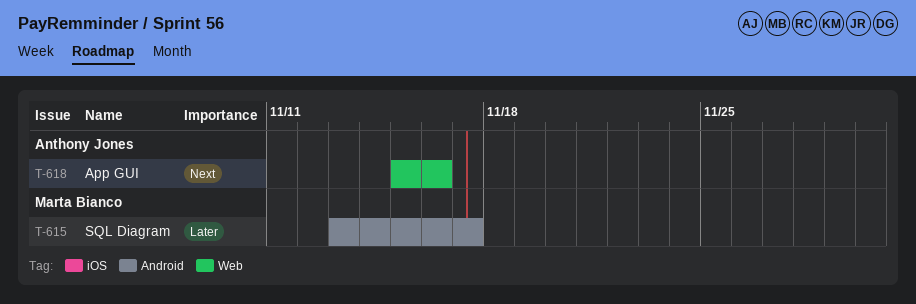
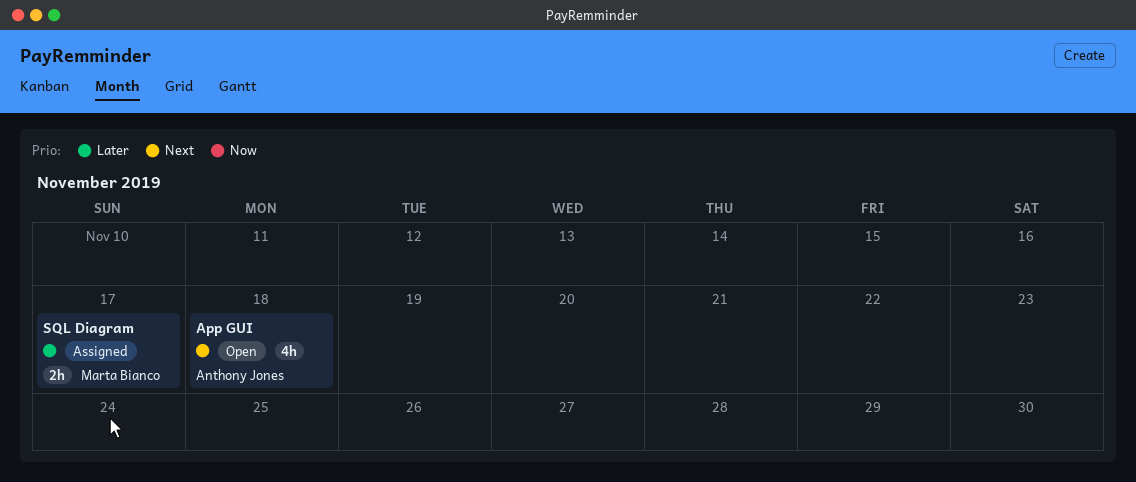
App GUI, due: Nov 16 -> Nov 18

